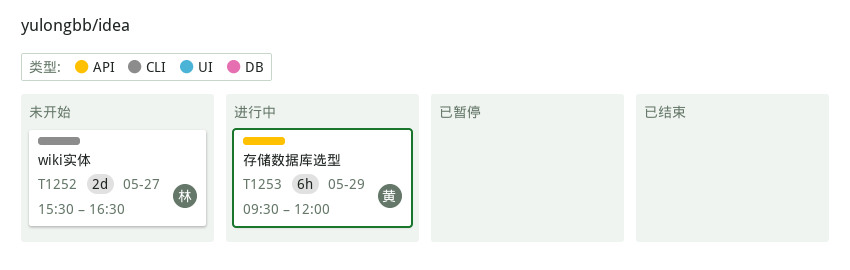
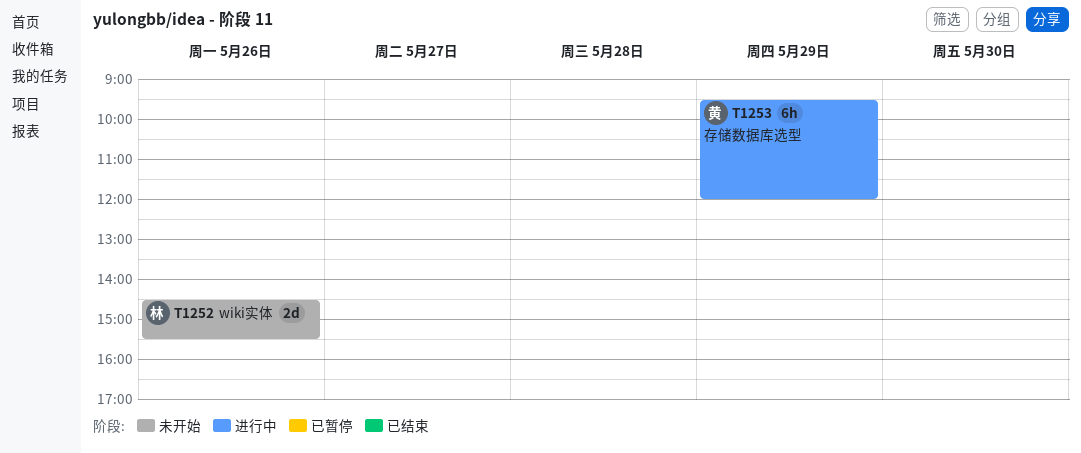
T1252, day: May 27 -> May 26
T1252, begins: 15:30 -> 14:30
T1252, ends: 16:30 -> 15:30

